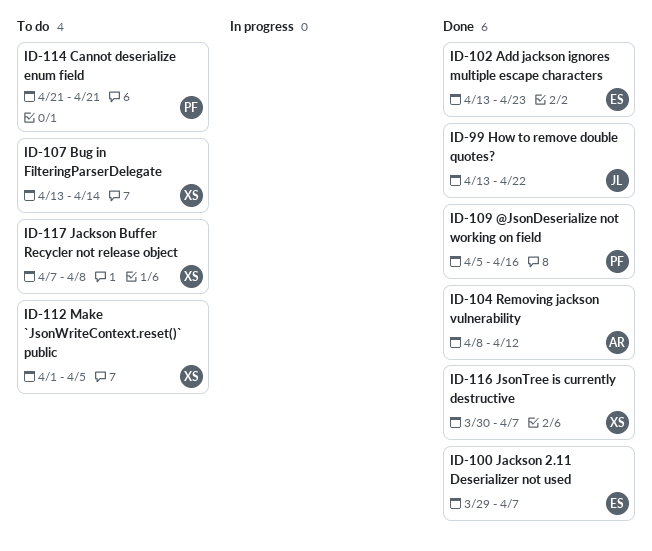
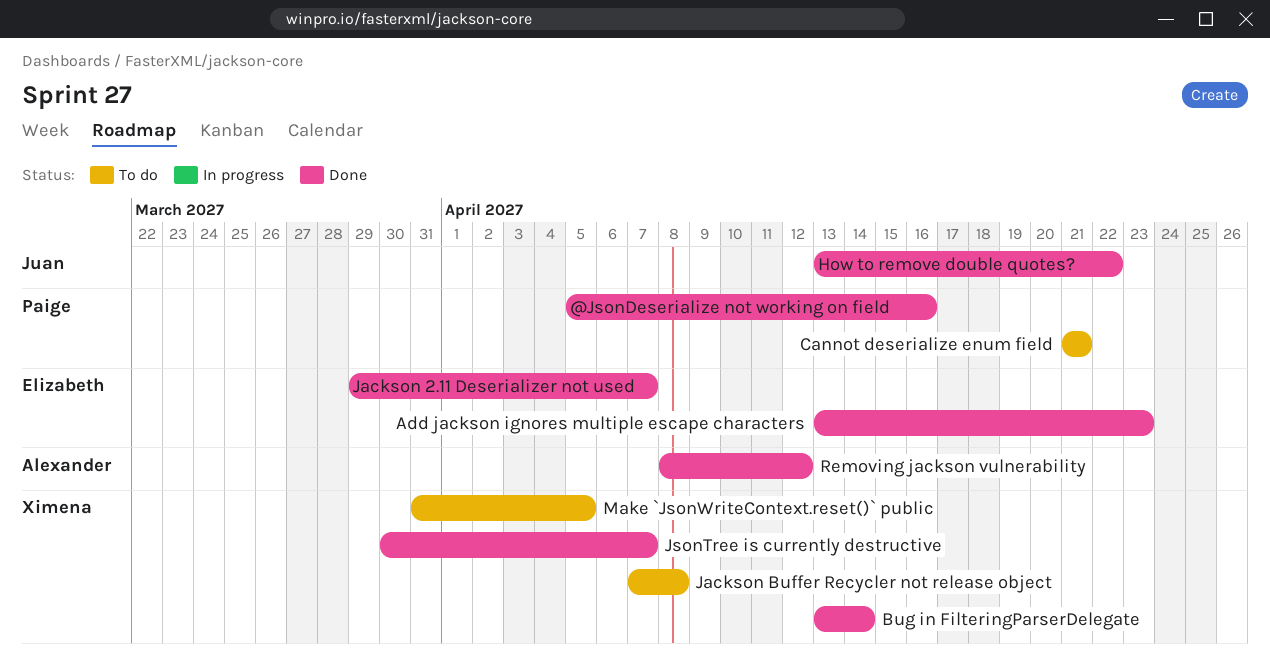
Bug in FilteringParserDelegate, status: To do -> Done
Make `JsonWriteContext.reset()` public, start: Apr 1 -> Mar 31

